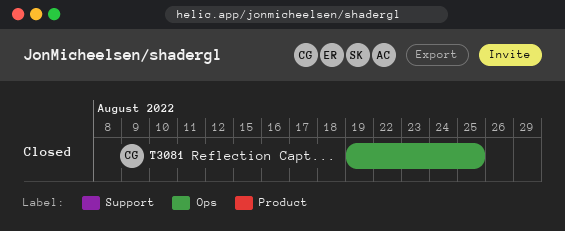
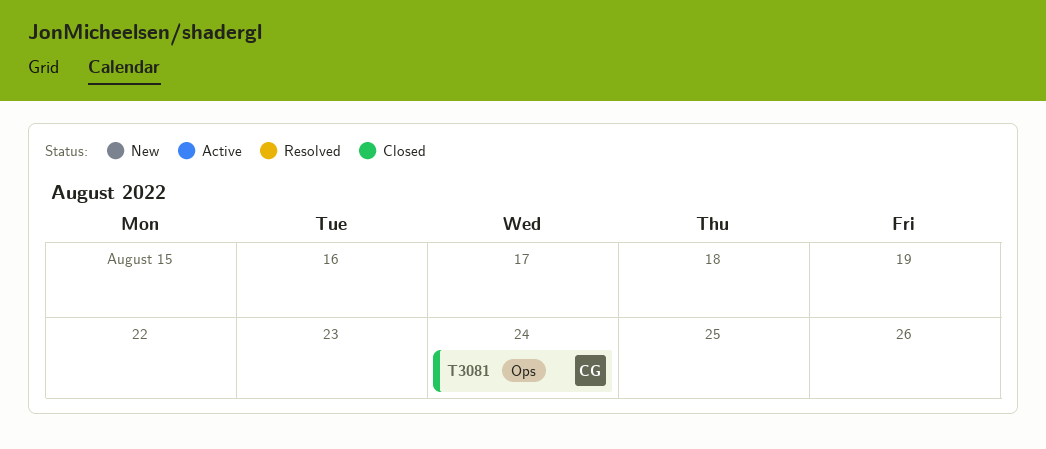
T3081, due: Aug 25 -> Aug 24

